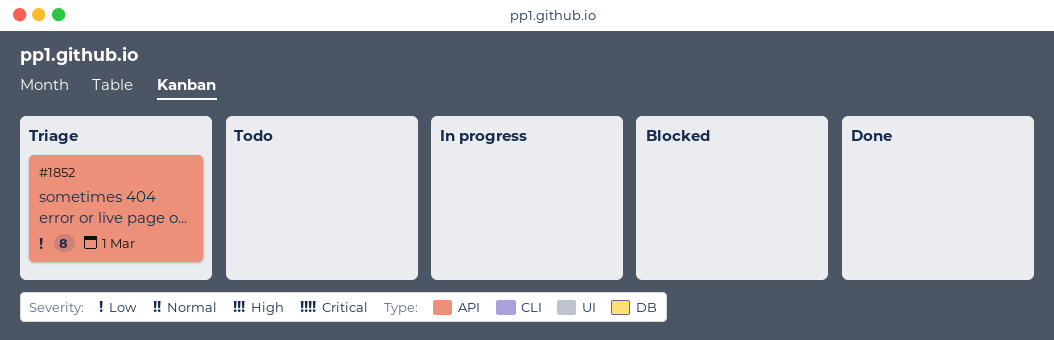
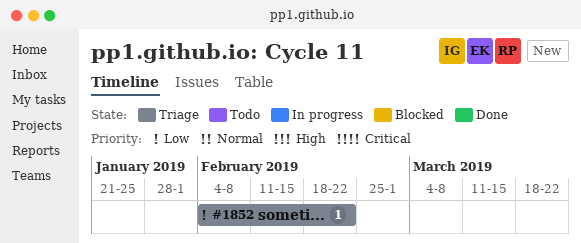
#1852, estimate: 8 -> 1
#1852, due: Mar 1 -> Feb 22

